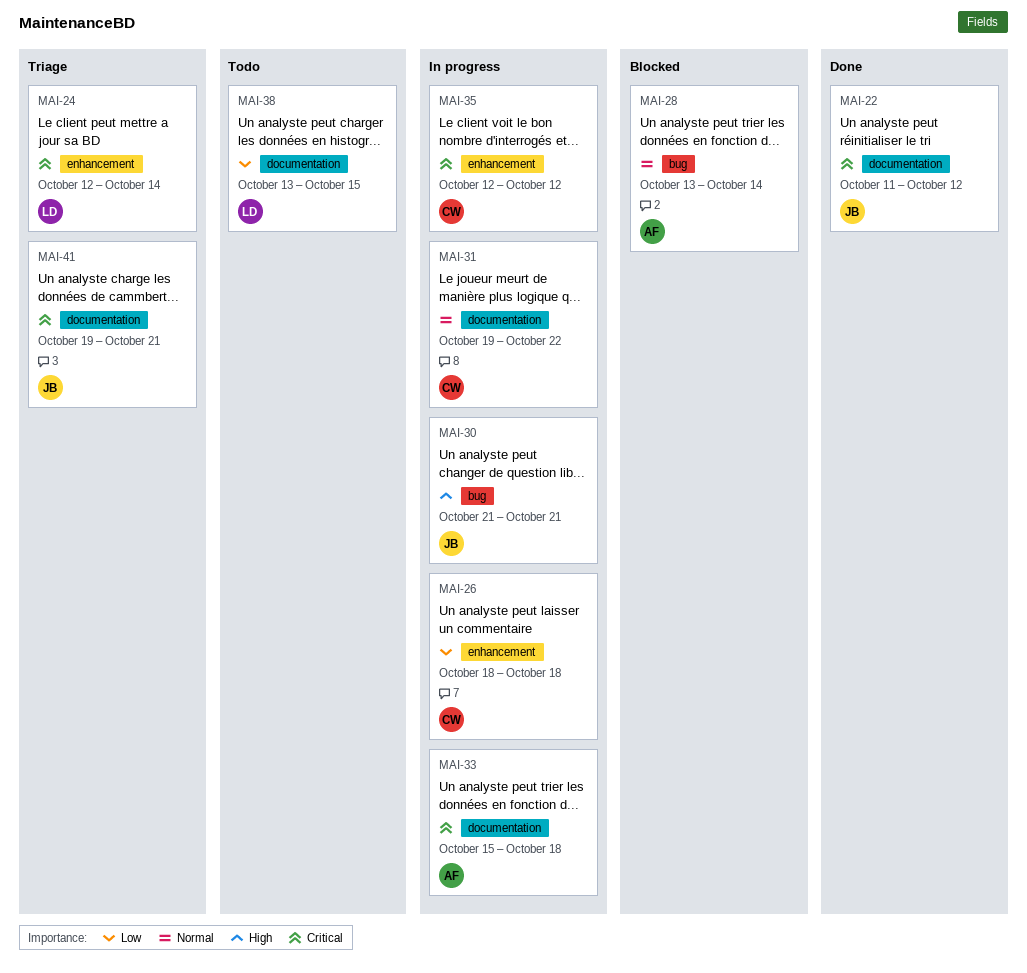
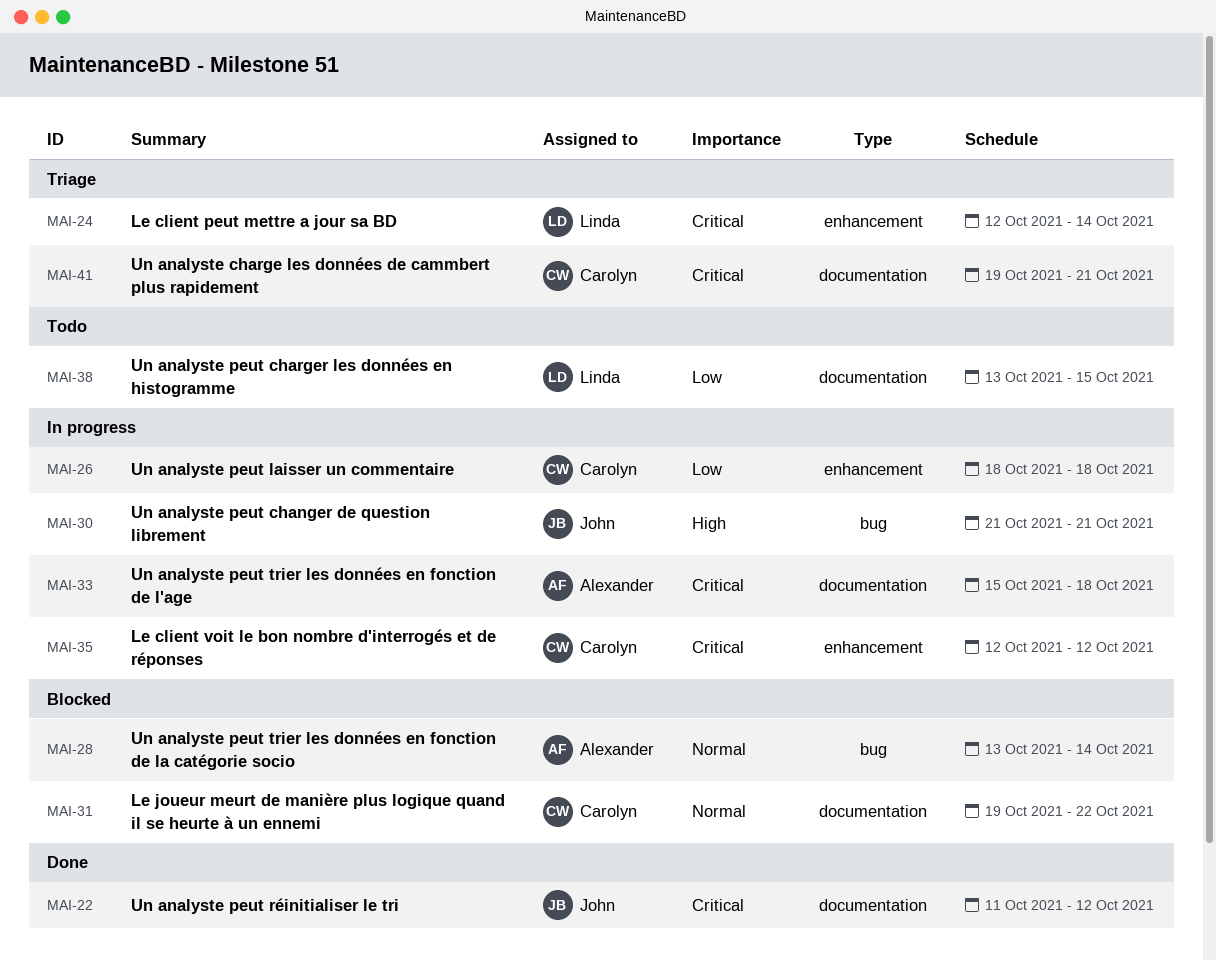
MAI-31, status: In progress -> Blocked
MAI-41, owner: John -> Carolyn

